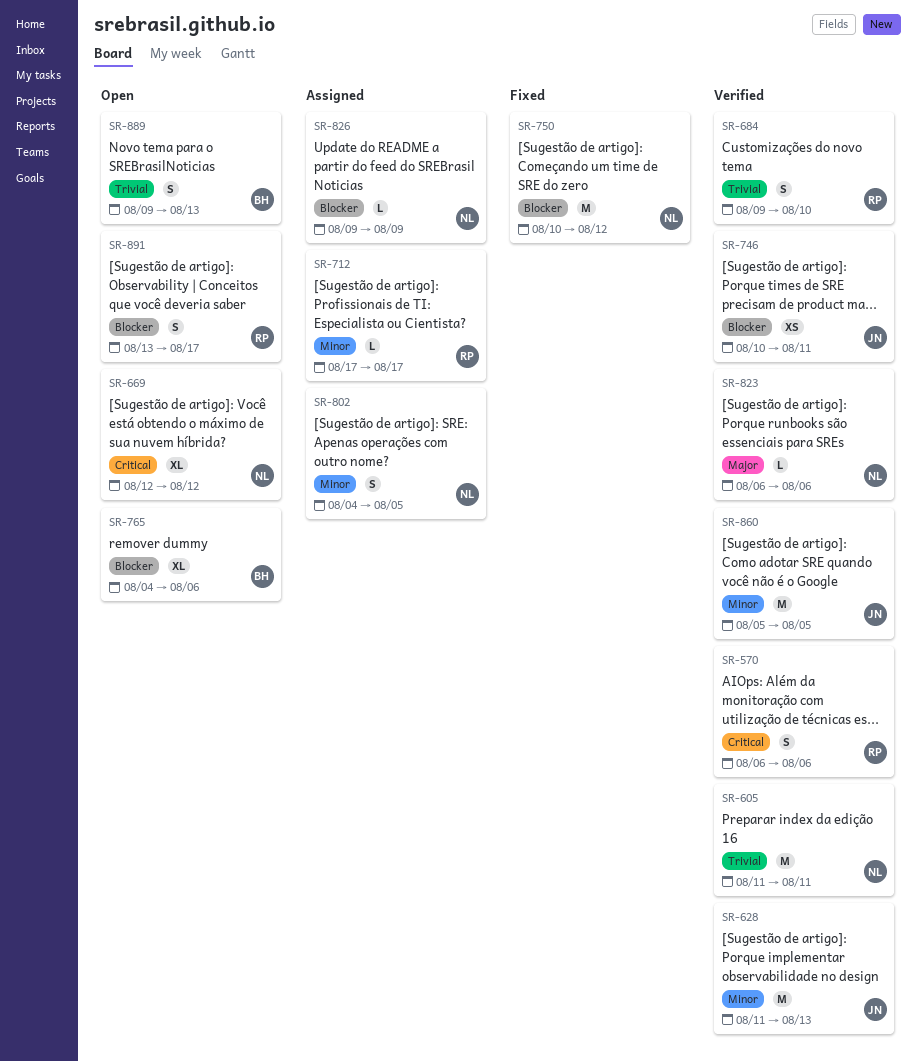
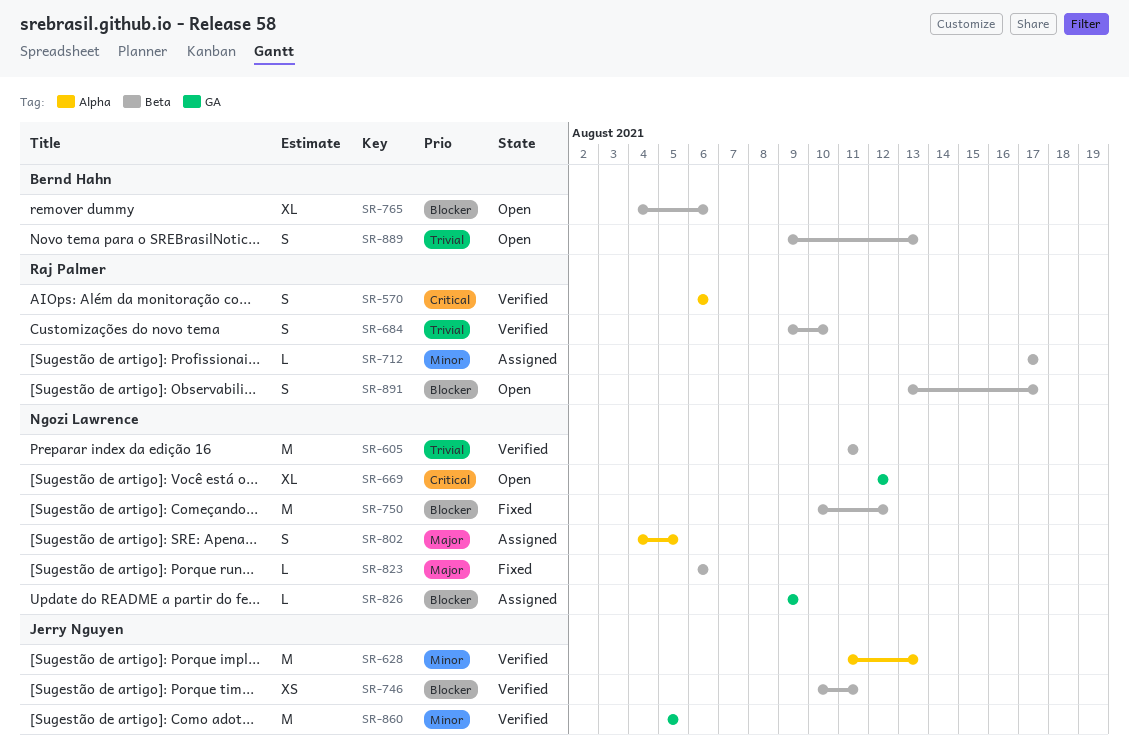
SR-802, priority: Minor -> Major
SR-823, status: Verified -> Fixed

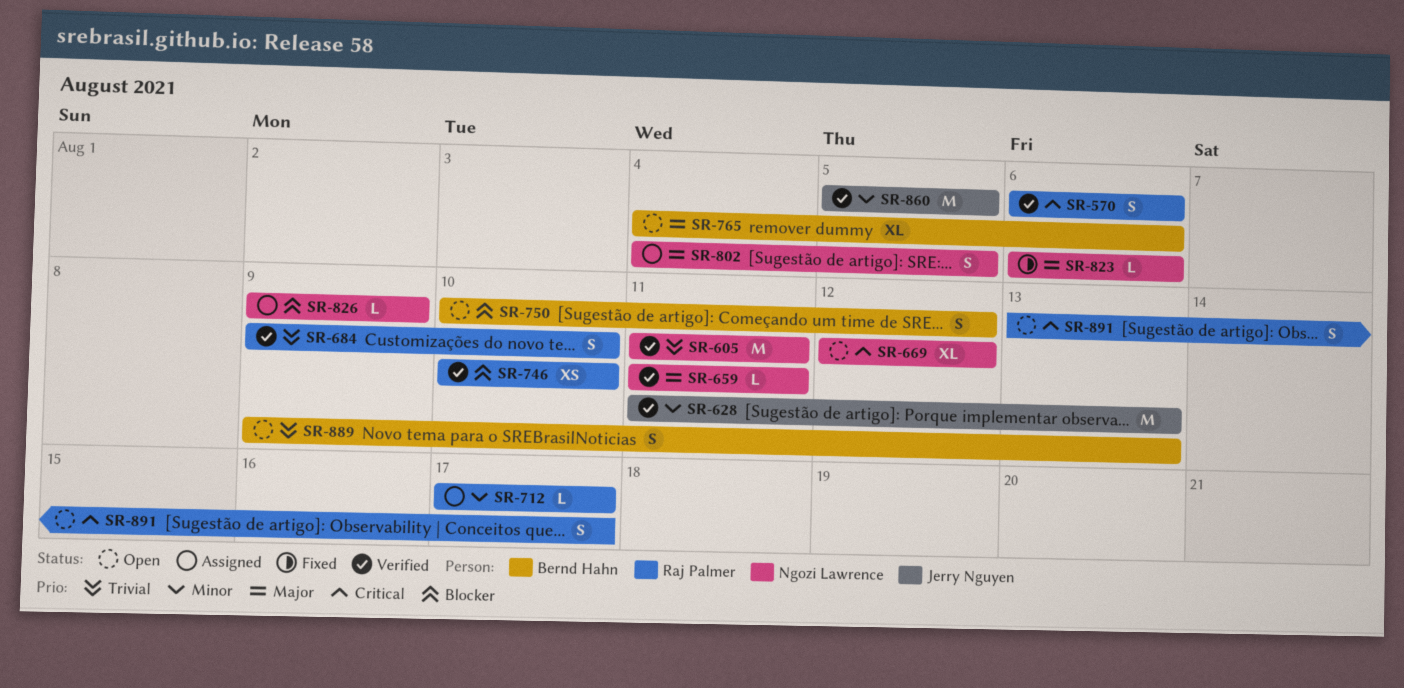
SR-659: none -> present
SR-746, owner: Jerry Nguyen -> Raj Palmer
SR-746, due: Aug 11 -> Aug 10
SR-750, status: Fixed -> Open
SR-750, owner: Ngozi Lawrence -> Bernd Hahn
SR-750, estimate: M -> S
SR-765, priority: Blocker -> Major
SR-891, priority: Blocker -> Critical

